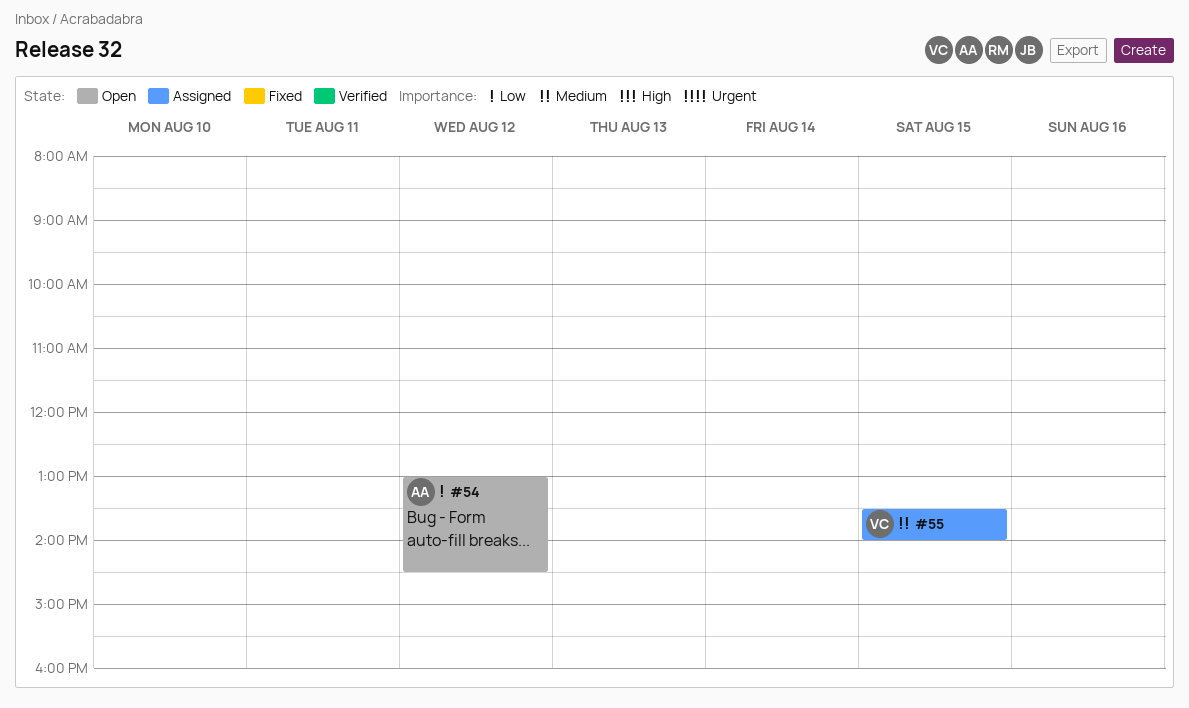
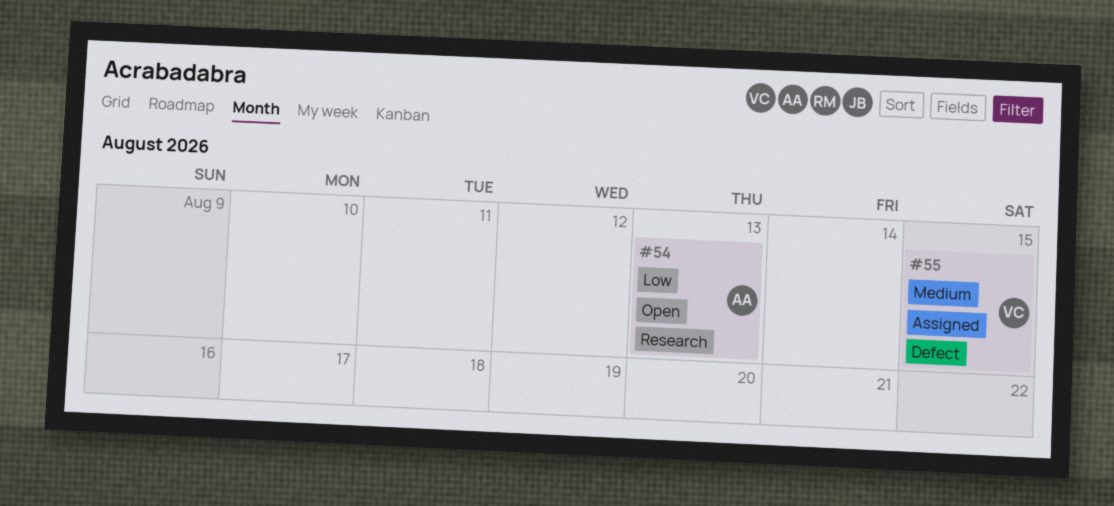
#54, day: Aug 12 -> Aug 13

